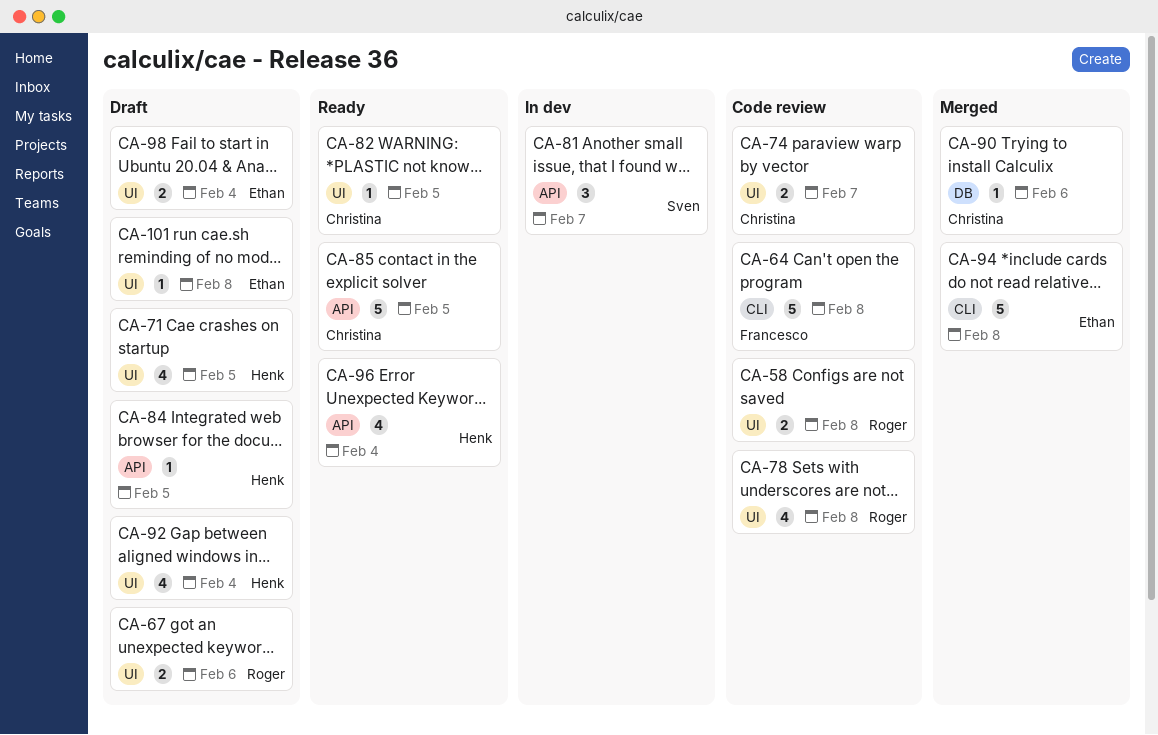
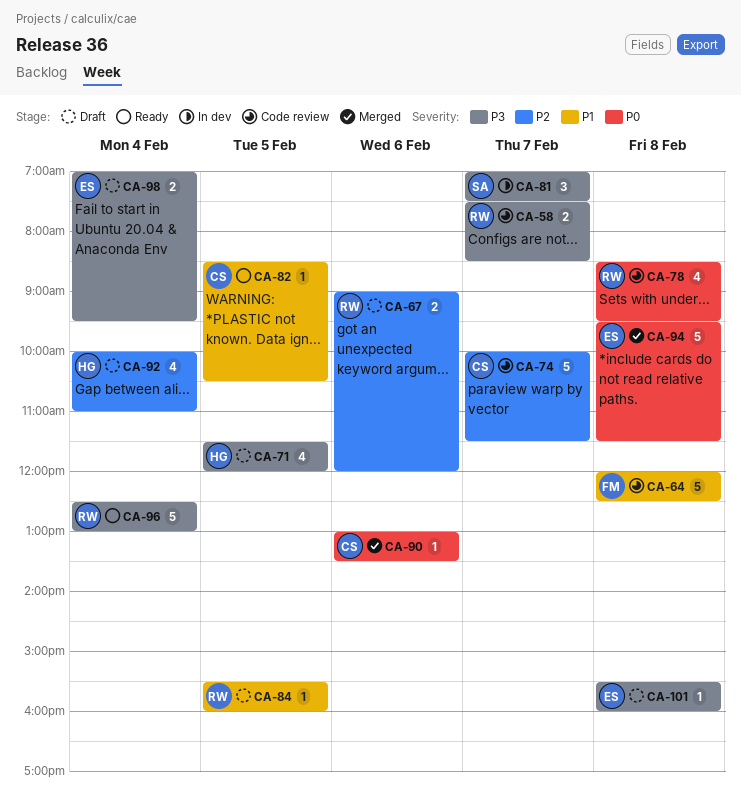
CA-58, day: Feb 8 -> Feb 7
CA-74, estimate: 2 -> 5
CA-84, owner: Henk -> Roger
CA-85: present -> none
CA-96, owner: Henk -> Roger
CA-96, estimate: 4 -> 5

